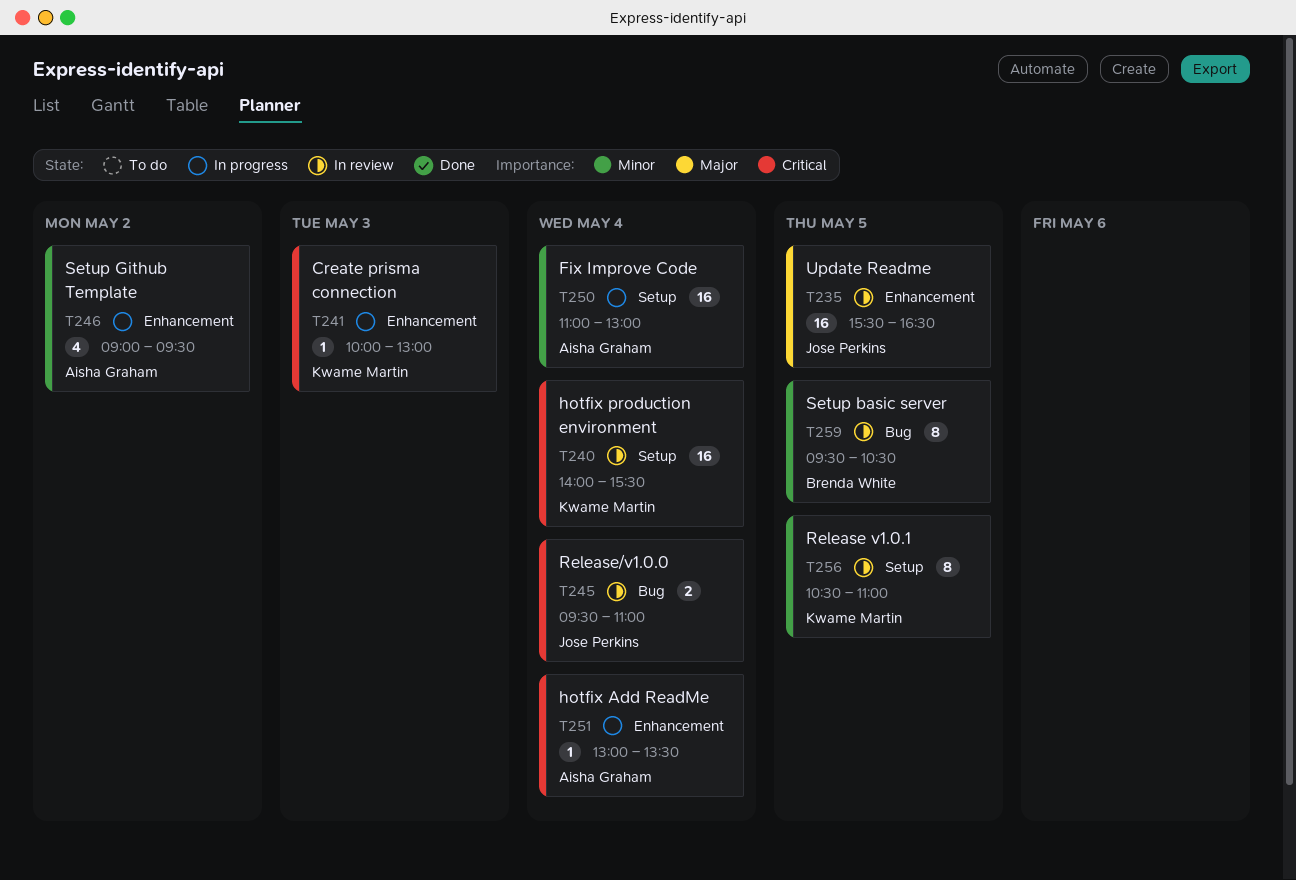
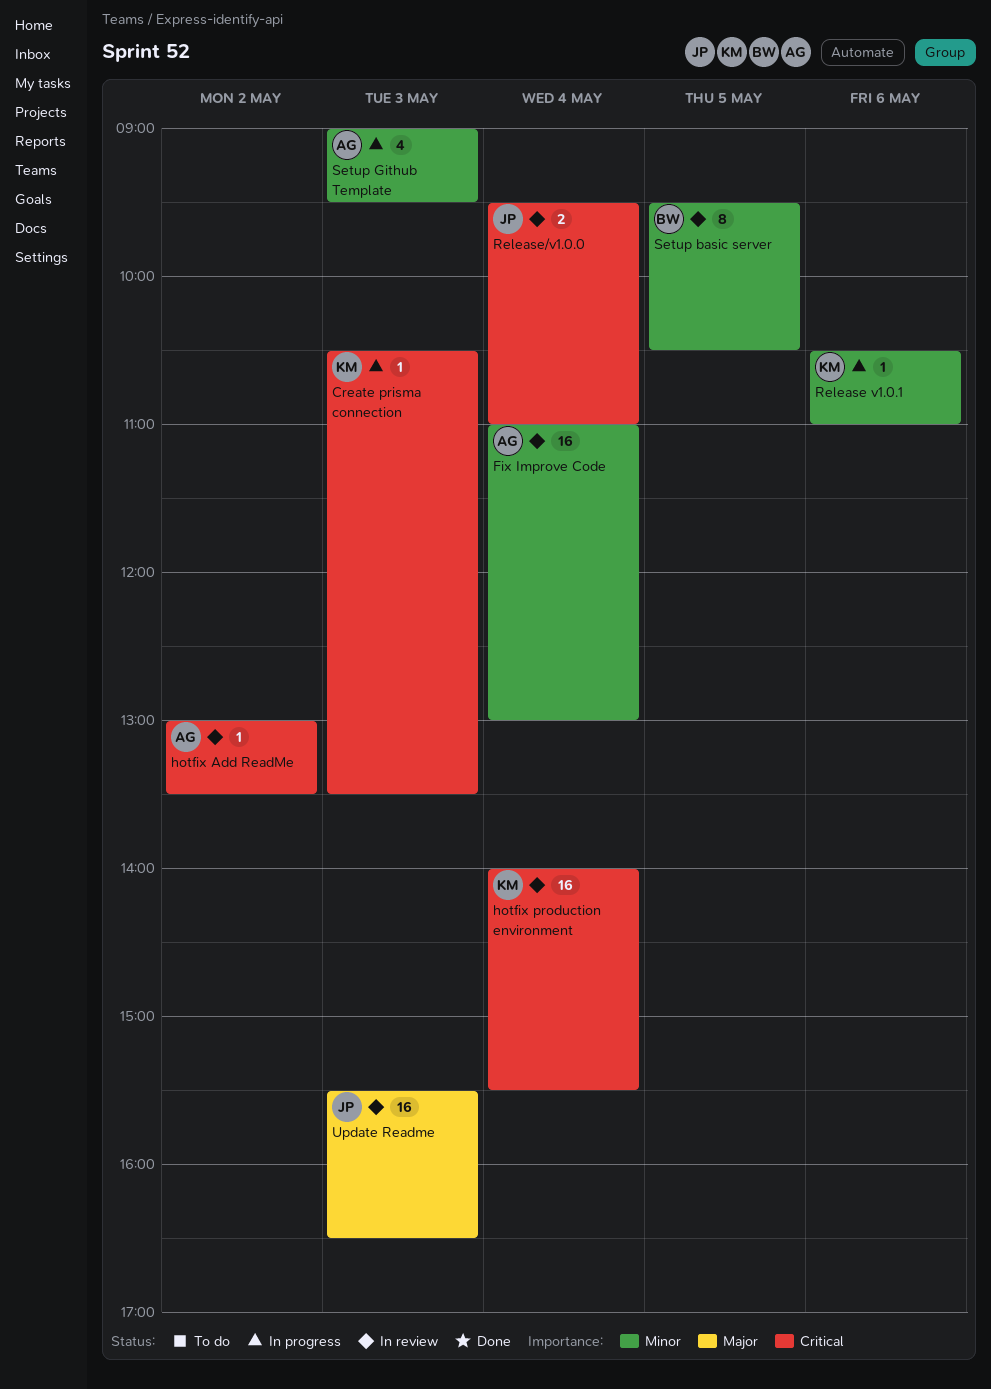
Create prisma connection, begins: 10:00 -> 10:30
Create prisma connection, ends: 13:00 -> 13:30
Fix Improve Code, status: In progress -> In review
hotfix Add ReadMe, status: In progress -> In review
hotfix Add ReadMe, day: May 4 -> May 2
Release v1.0.1, status: In review -> In progress
Release v1.0.1, estimate: 8 -> 1
Release v1.0.1, day: May 5 -> May 6
Setup Github Template, day: May 2 -> May 3
Update Readme, day: May 5 -> May 3

